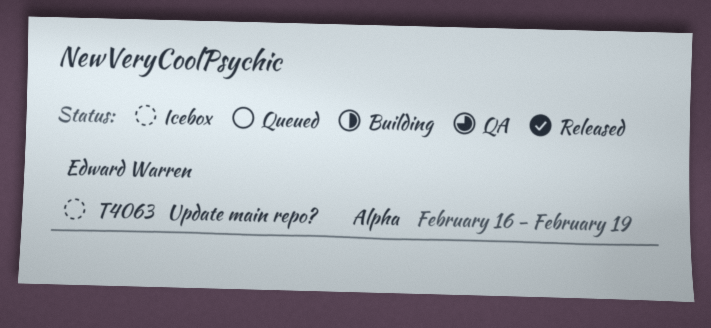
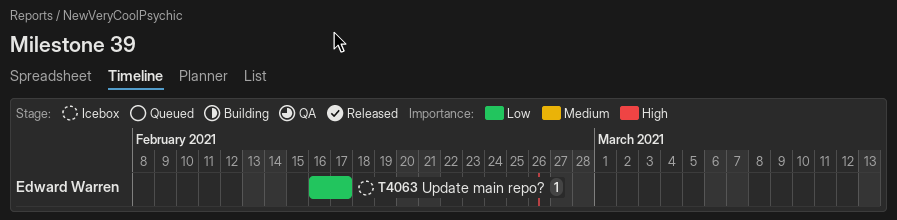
T4063, due: Feb 19 -> Feb 17

